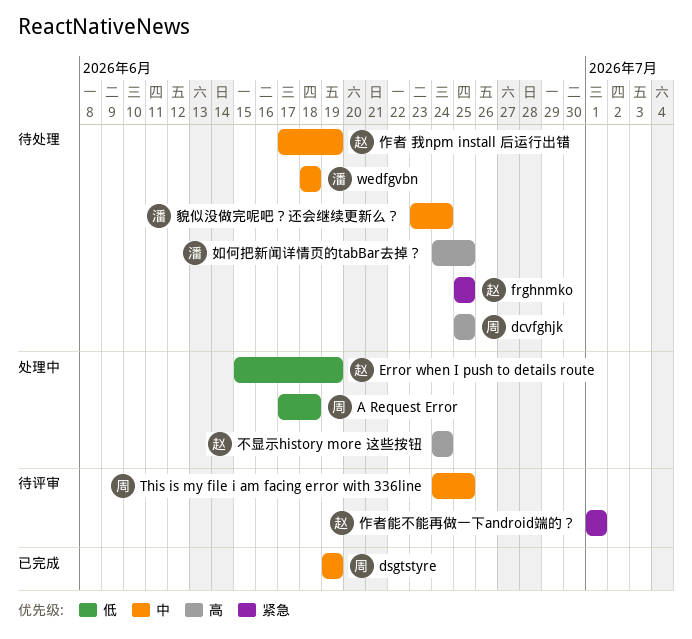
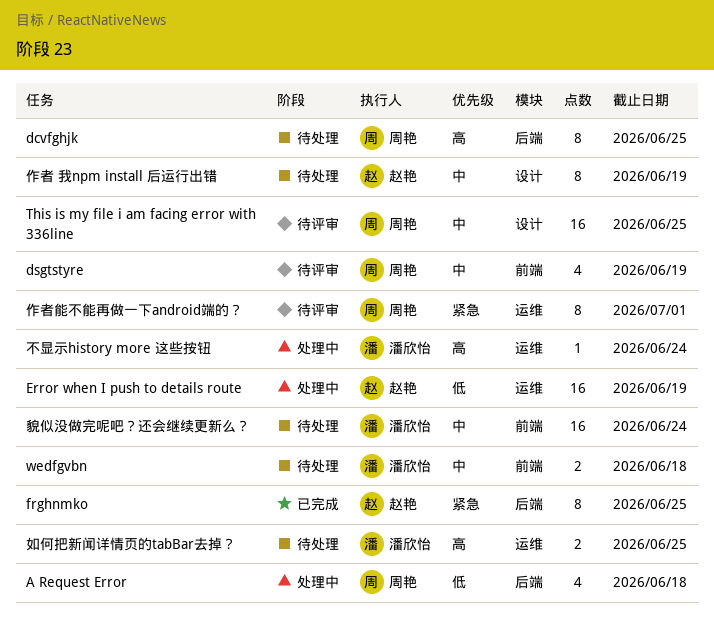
dsgtstyre, status: 已完成 -> 待评审
frghnmko, status: 待处理 -> 已完成
不显示history more 这些按钮, owner: 赵艳 -> 潘欣怡
作者能不能再做一下android端的？, owner: 赵艳 -> 周艳

